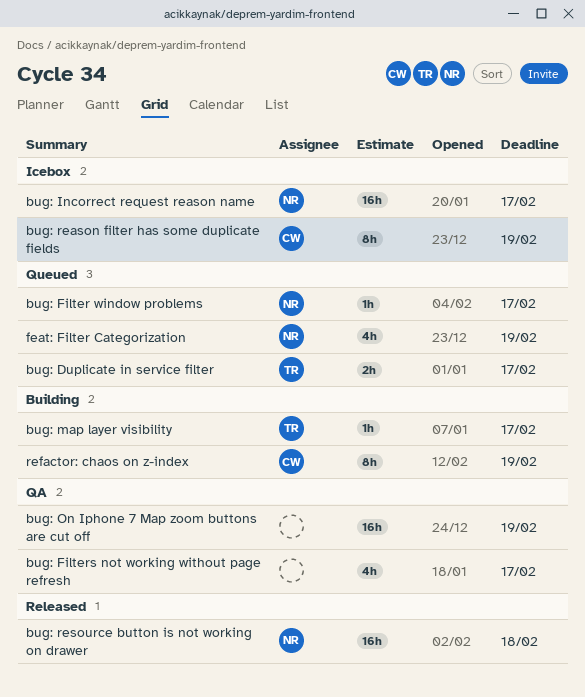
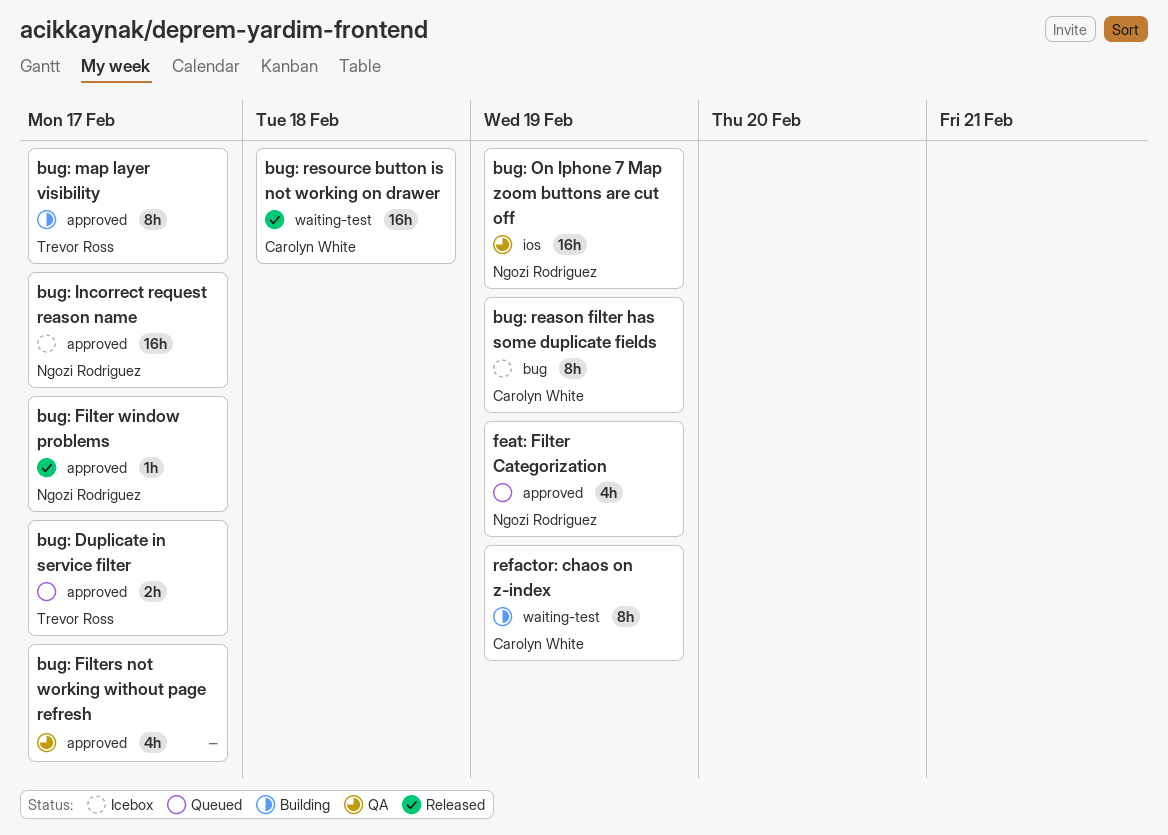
bug: Filter window problems, status: Queued -> Released
bug: map layer visibility, estimate: 1h -> 8h
bug: On Iphone 7 Map zoom buttons are cut off, owner: none -> Ngozi Rodriguez
bug: resource button is not working on drawer, owner: Ngozi Rodriguez -> Carolyn White

